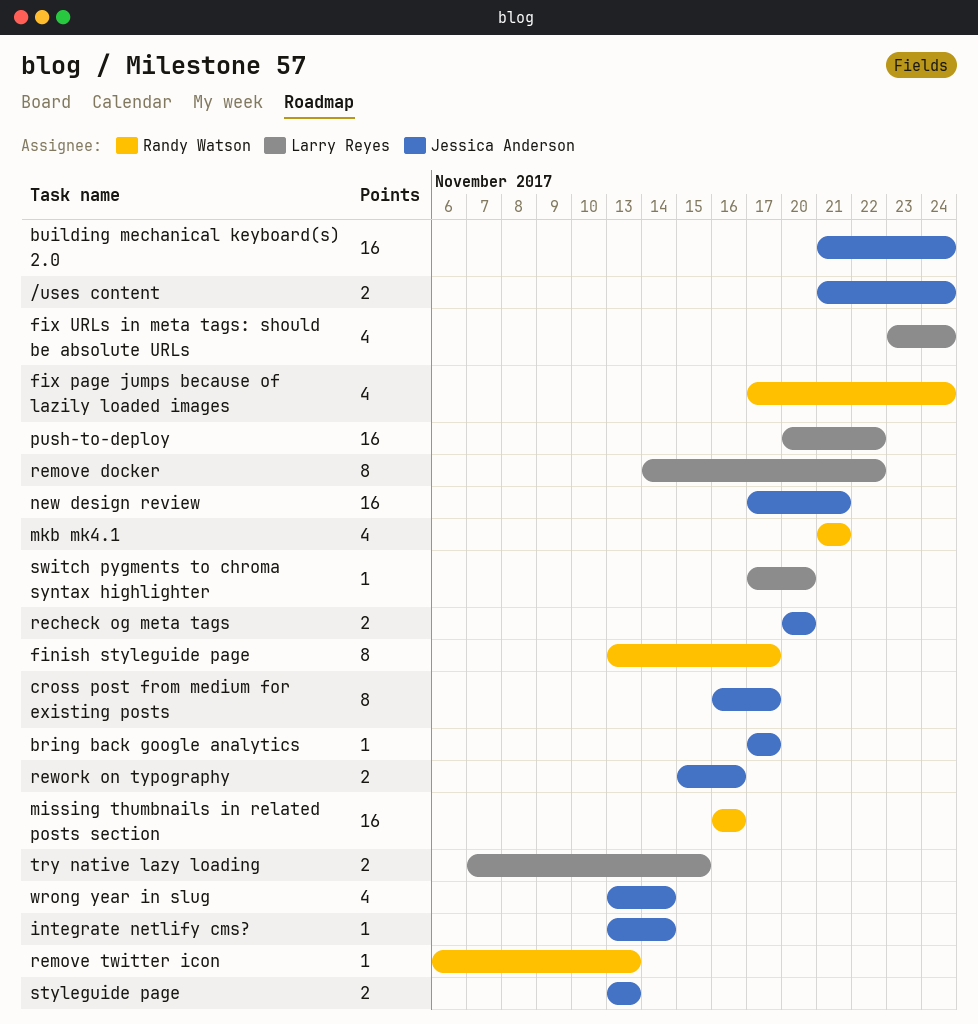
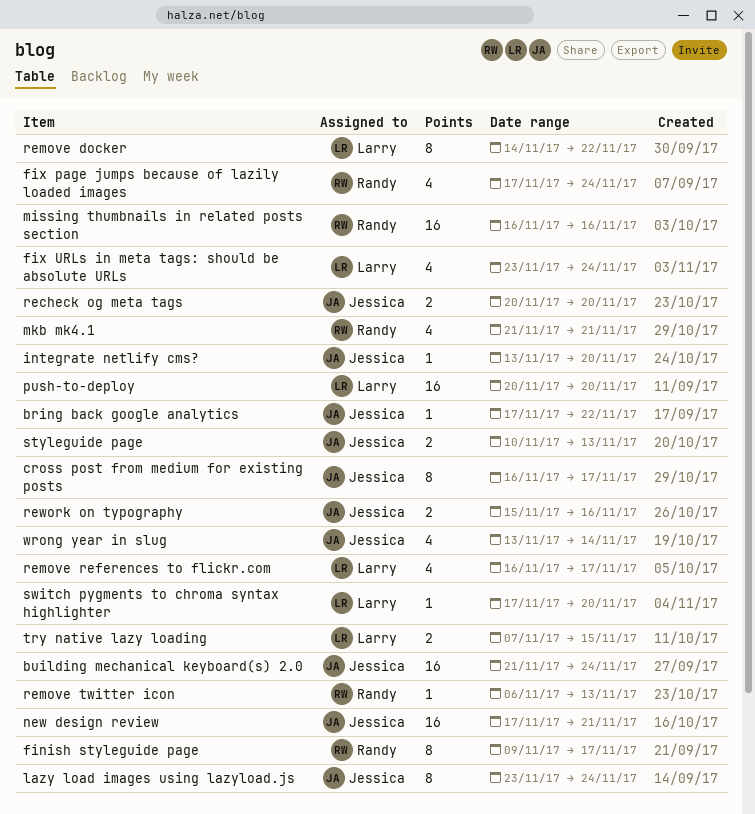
/uses content: present -> none
bring back google analytics, due: Nov 17 -> Nov 22
finish styleguide page, start: Nov 13 -> Nov 9
integrate netlify cms?, due: Nov 14 -> Nov 20
lazy load images using lazyload.js: none -> present
push-to-deploy, due: Nov 22 -> Nov 20
remove references to flickr.com: none -> present
styleguide page, start: Nov 13 -> Nov 10

